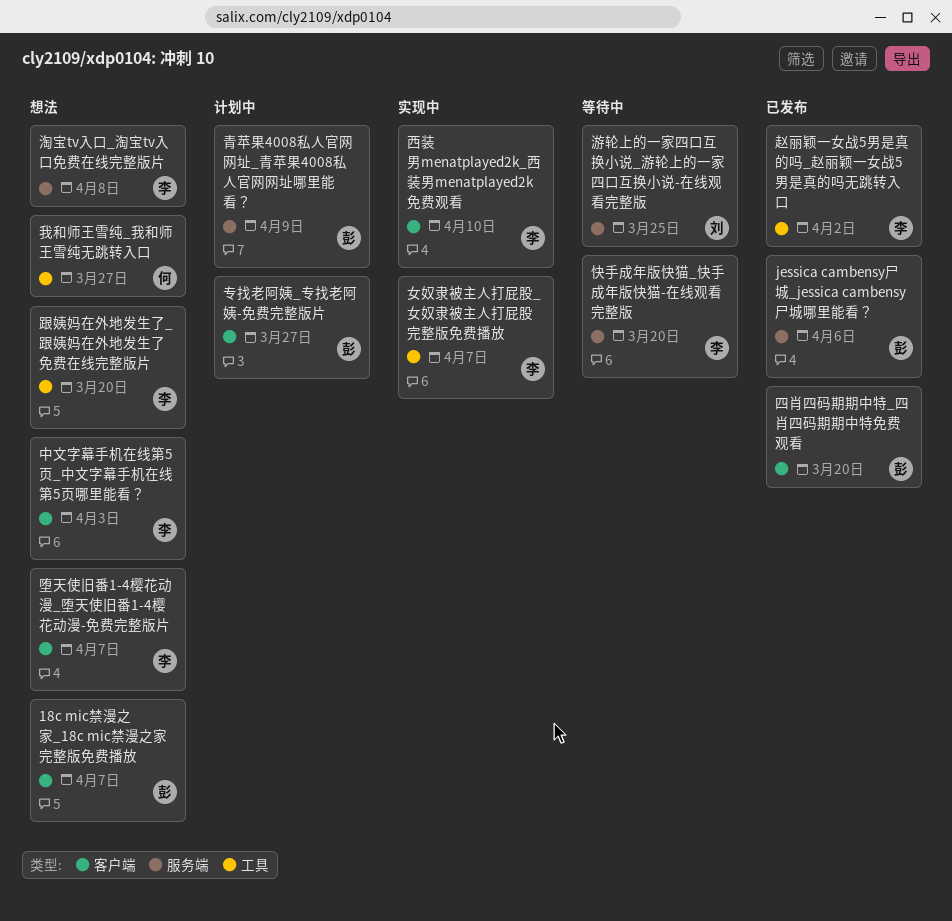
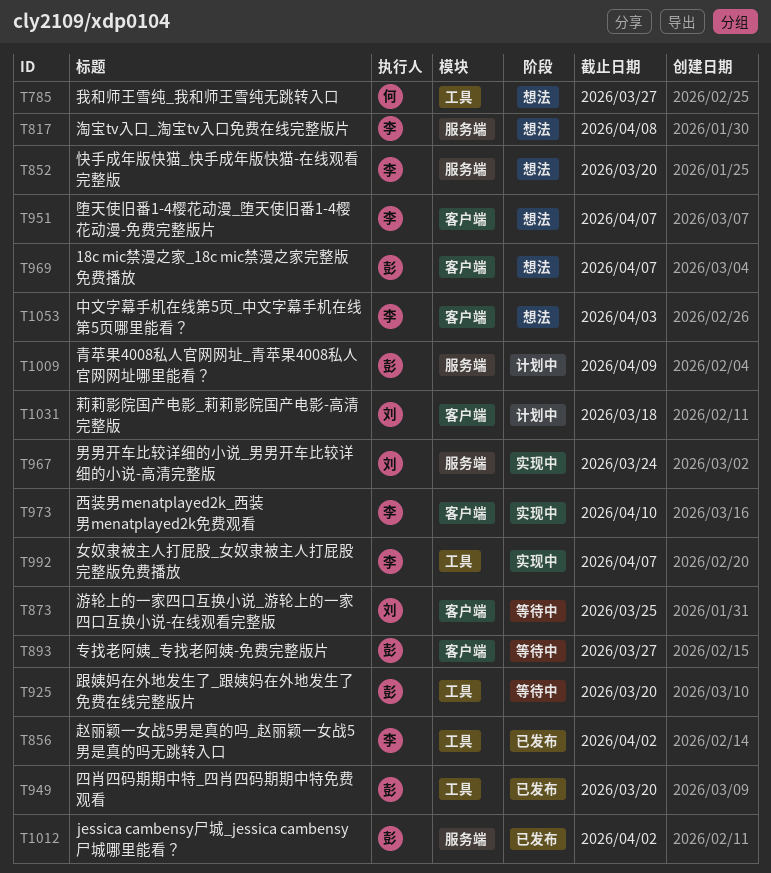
jessica cambensy尸城_jessica cambensy尸城哪里能看？, due: Apr 6 -> Apr 2
专找老阿姨_专找老阿姨-免费完整版片, status: 计划中 -> 等待中
四肖四码期期中特_四肖四码期期中特免费观看, label: 客户端 -> 工具
快手成年版快猫_快手成年版快猫-在线观看完整版, status: 等待中 -> 想法
游轮上的一家四口互换小说_游轮上的一家四口互换小说-在线观看完整版, label: 服务端 -> 客户端
男男开车比较详细的小说_男男开车比较详细的小说-高清完整版: none -> present
莉莉影院国产电影_莉莉影院国产电影-高清完整版: none -> present
跟姨妈在外地发生了_跟姨妈在外地发生了免费在线完整版片, status: 想法 -> 等待中
跟姨妈在外地发生了_跟姨妈在外地发生了免费在线完整版片, owner: 李 -> 彭

